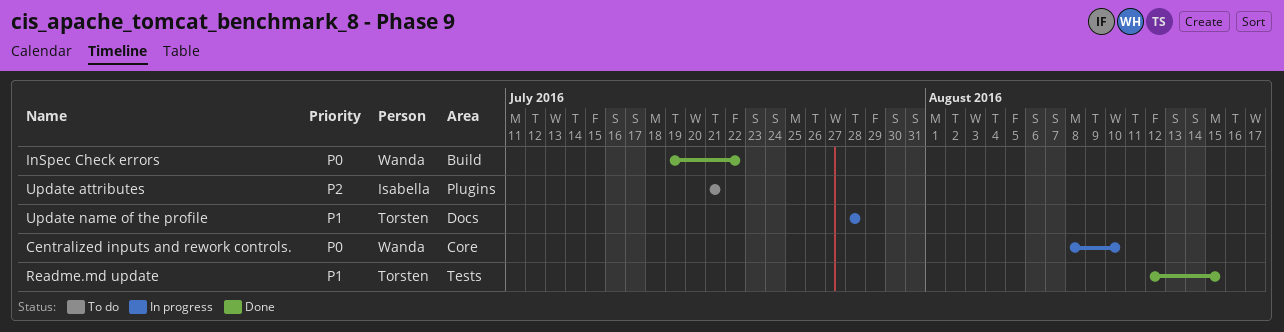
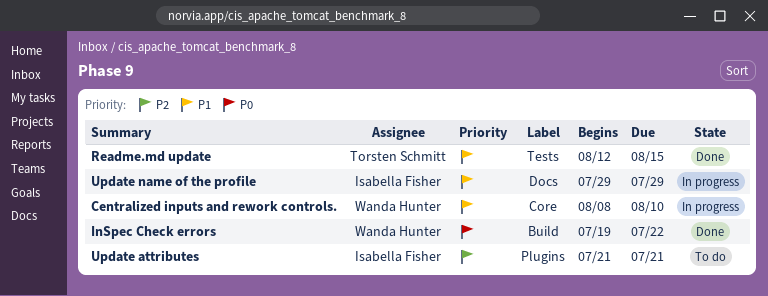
Centralized inputs and rework controls., priority: P0 -> P1
Update name of the profile, owner: Torsten Schmitt -> Isabella Fisher
Update name of the profile, start: Jul 28 -> Jul 29
Update name of the profile, due: Jul 28 -> Jul 29

